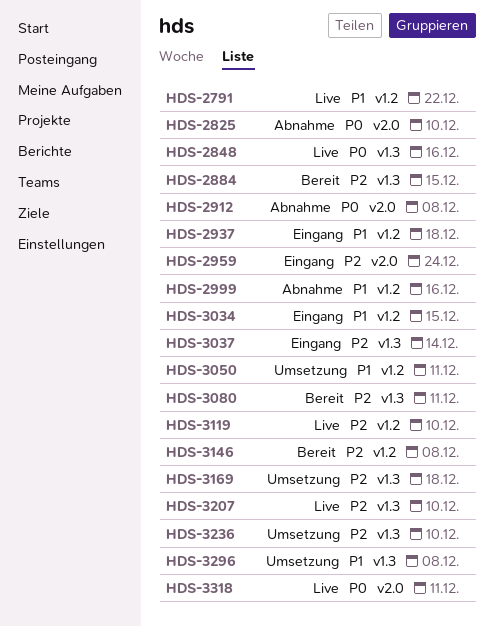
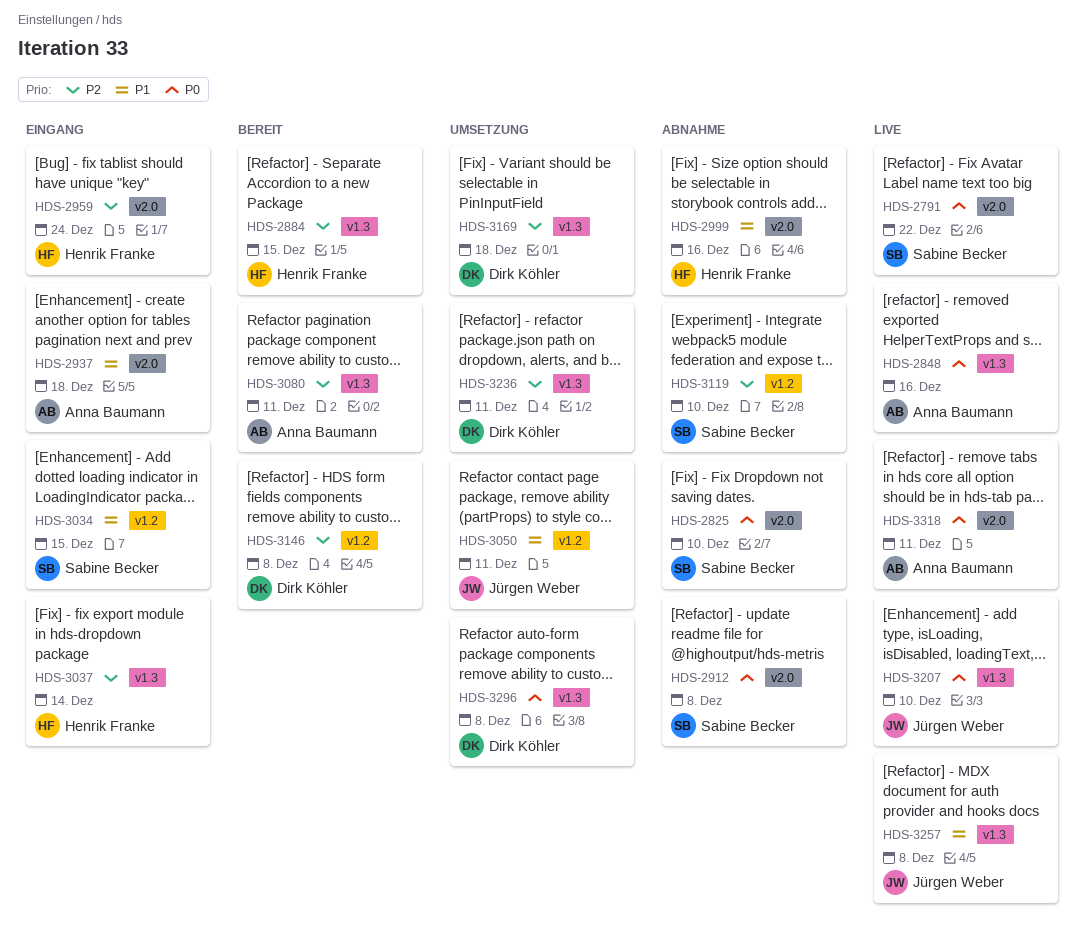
HDS-2791, priority: P1 -> P0
HDS-2791, label: v1.2 -> v2.0
HDS-2937, label: v1.2 -> v2.0
HDS-2999, label: v1.2 -> v2.0
HDS-3119, status: Live -> Abnahme
HDS-3207, priority: P2 -> P0
HDS-3236, due: Dec 10 -> Dec 11
HDS-3257: none -> present
HDS-3296, priority: P1 -> P0

